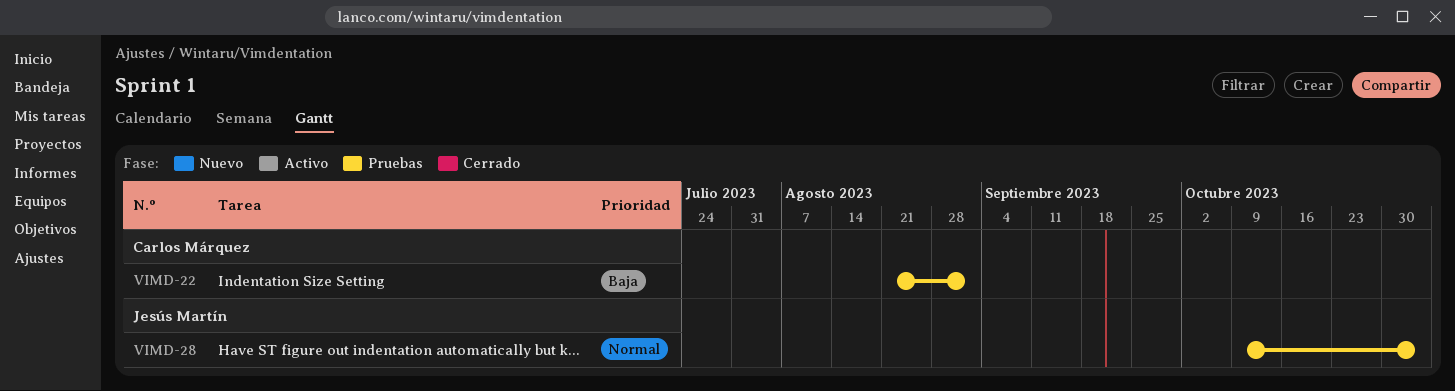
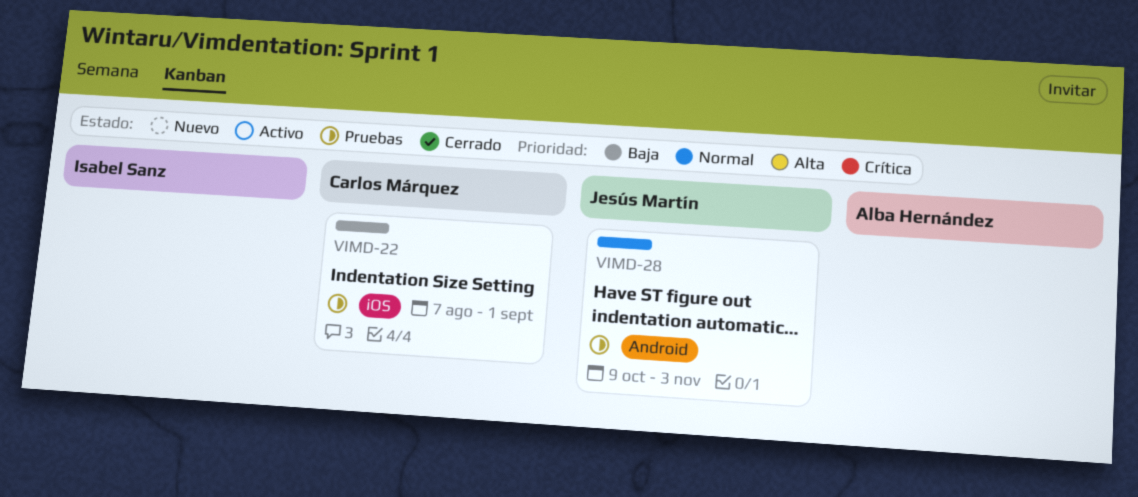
VIMD-22, start: Aug 21 -> Aug 7

